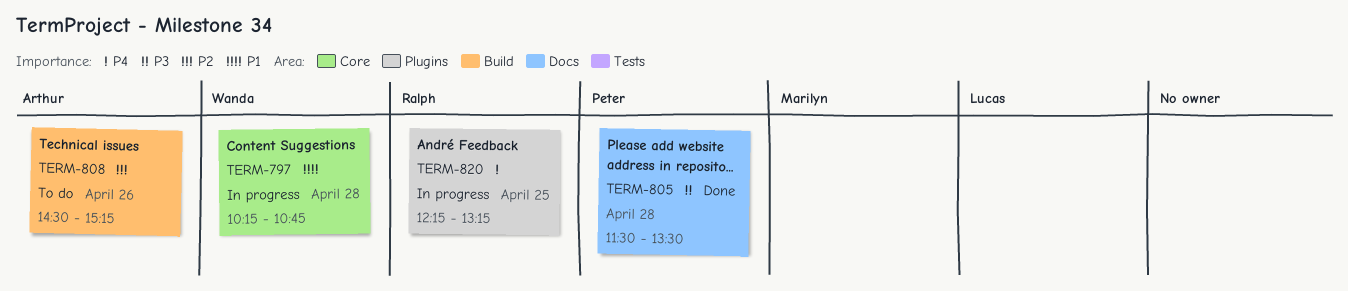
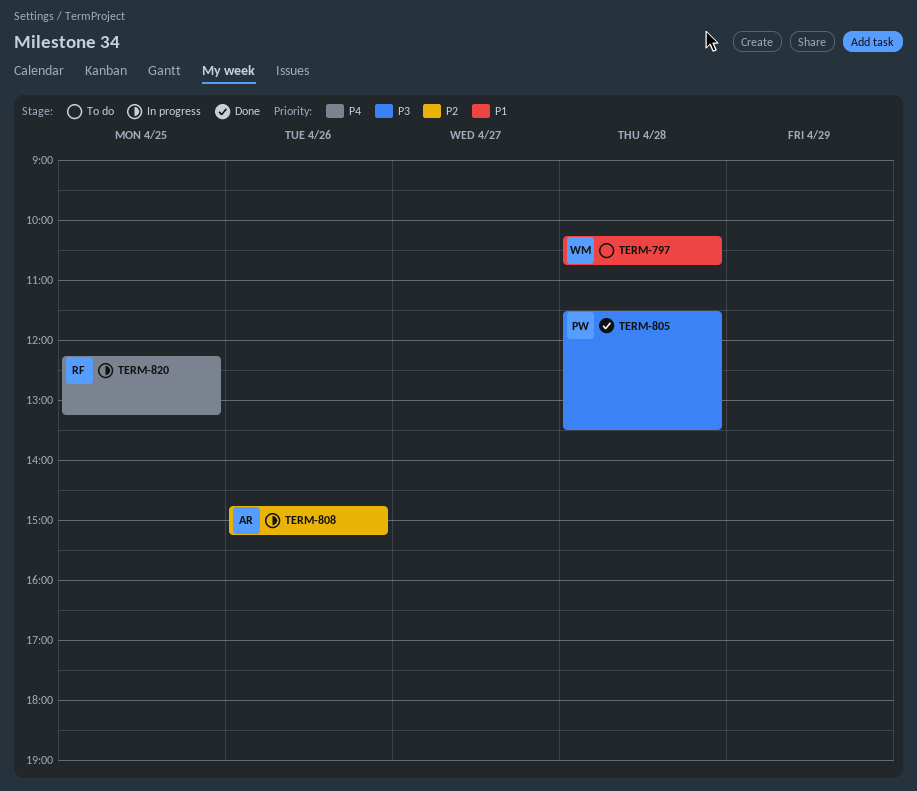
TERM-797, status: In progress -> To do
TERM-808, status: To do -> In progress
TERM-808, begins: 14:30 -> 14:45

